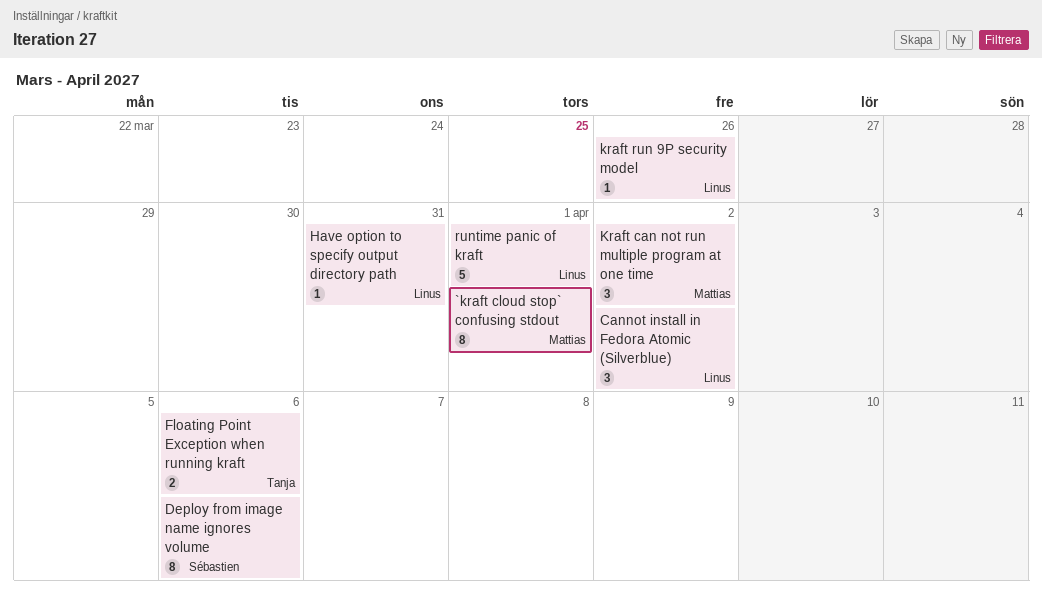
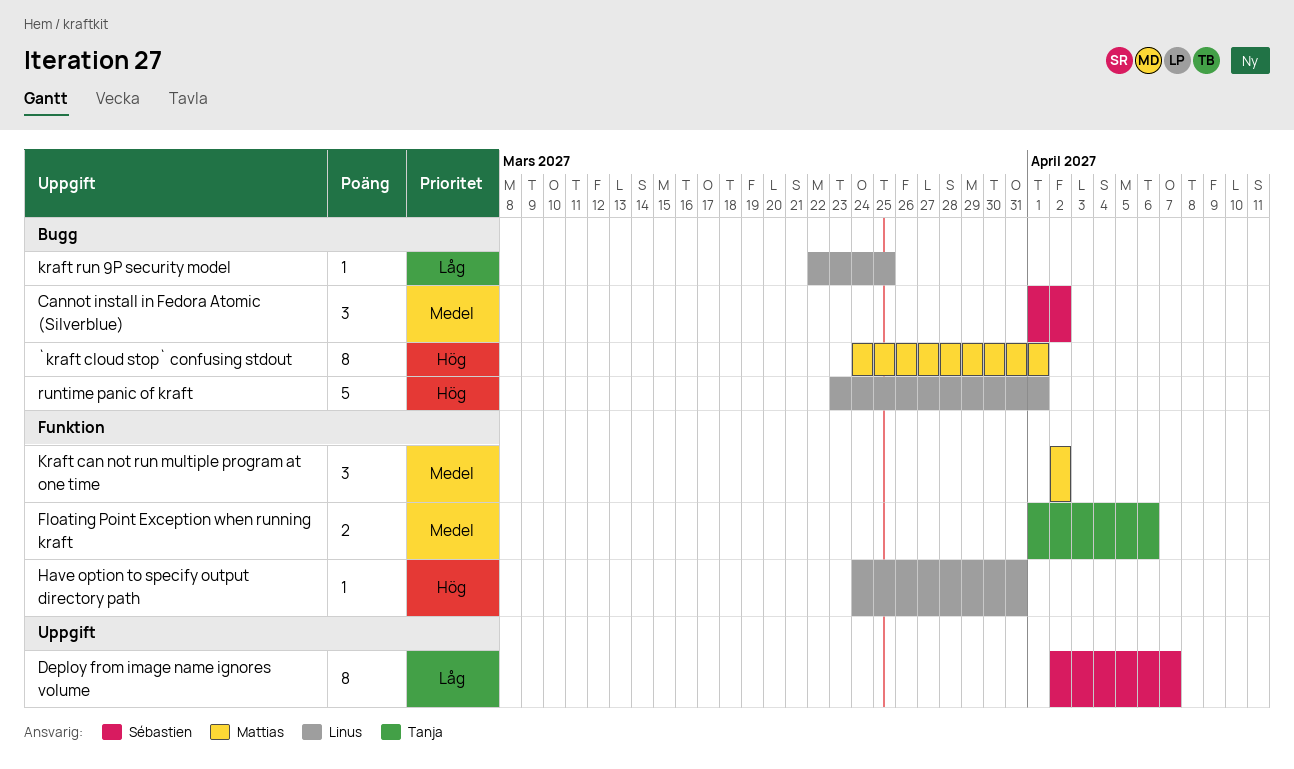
Cannot install in Fedora Atomic (Silverblue), owner: Linus -> Sébastien
Deploy from image name ignores volume, due: Apr 6 -> Apr 7
kraft run 9P security model, due: Mar 26 -> Mar 25

